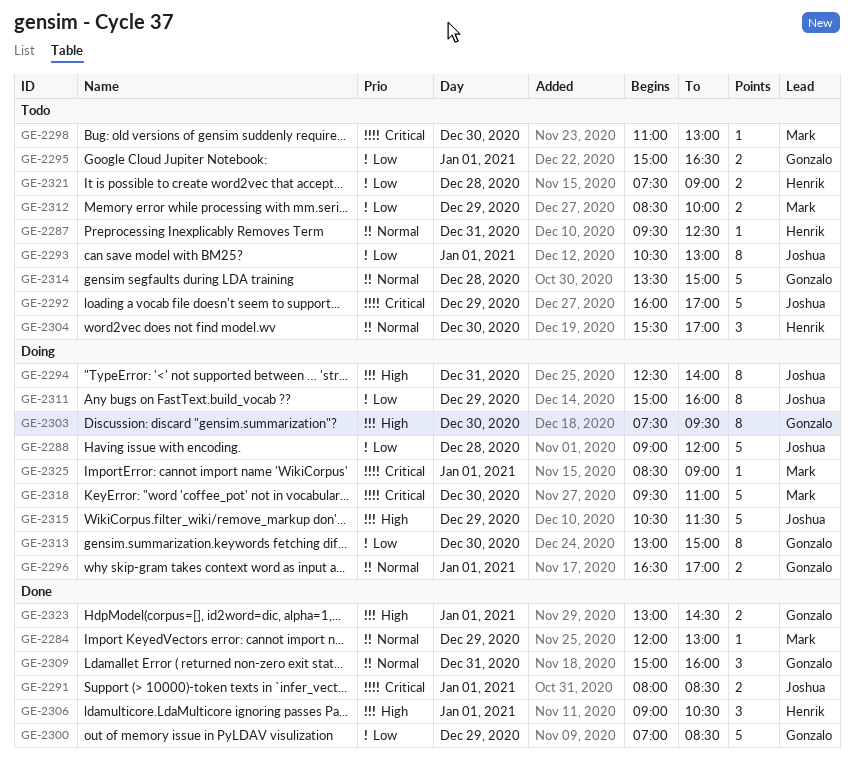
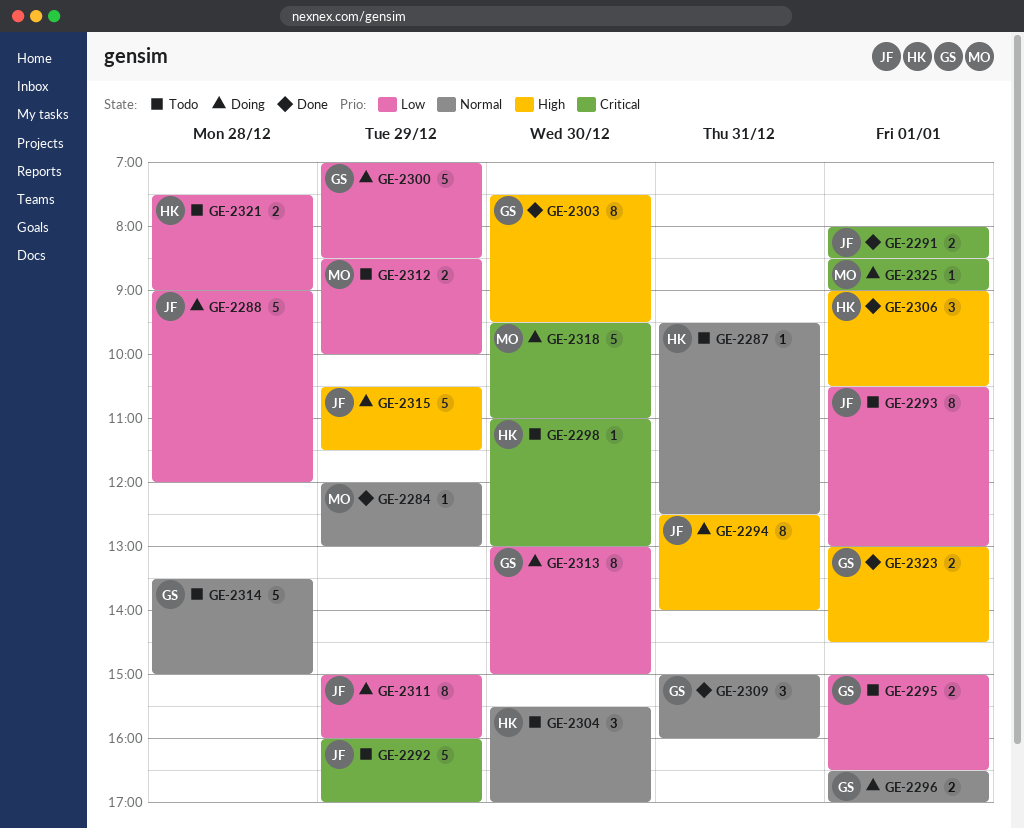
GE-2298, owner: Mark -> Henrik
GE-2300, status: Done -> Doing
GE-2303, status: Doing -> Done

